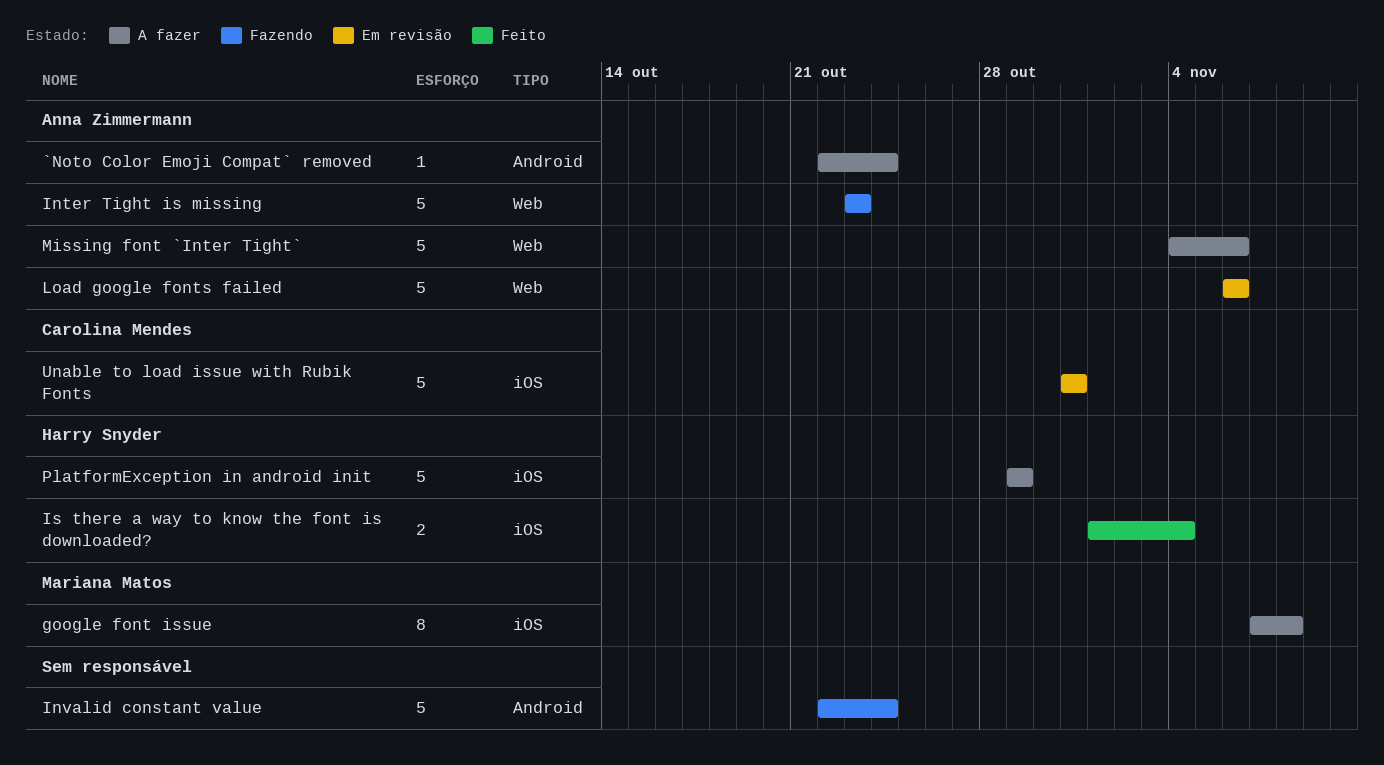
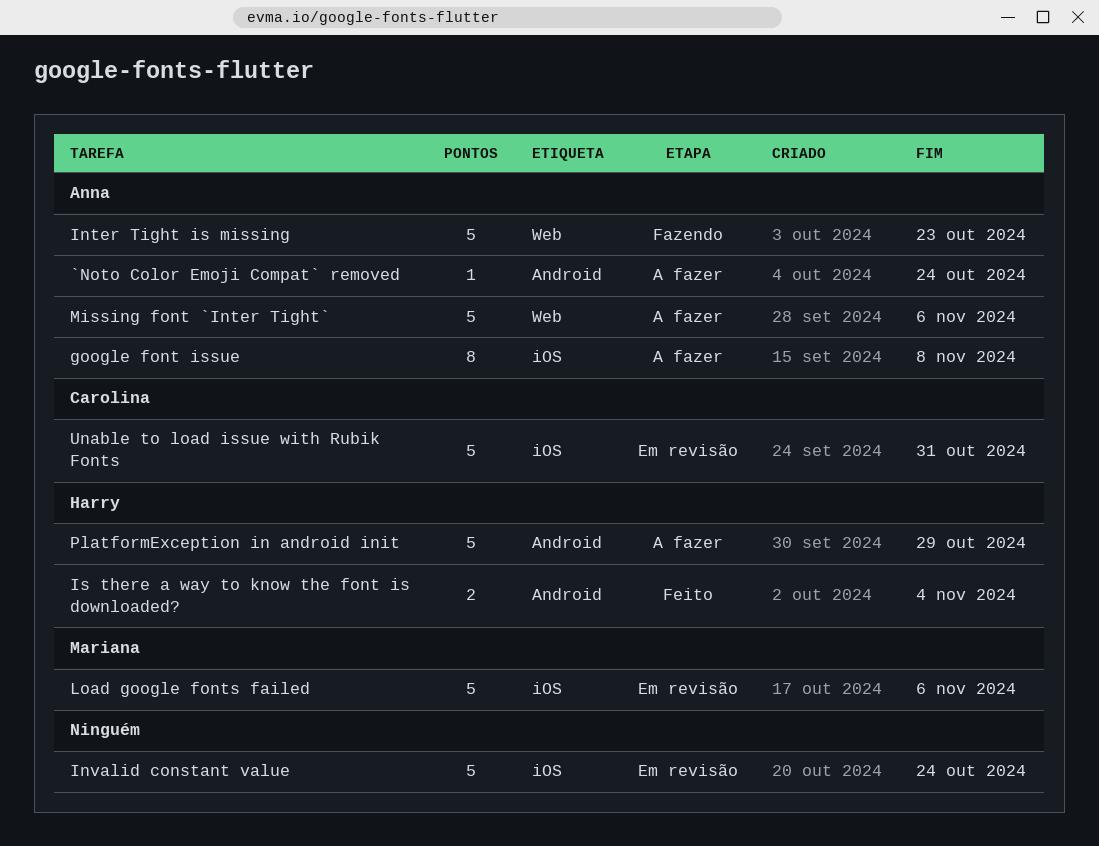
google font issue, owner: Mariana Matos -> Anna Zimmermann
Invalid constant value, status: Fazendo -> Em revisão
Invalid constant value, label: Android -> iOS
Is there a way to know the font is downloaded?, label: iOS -> Android
Load google fonts failed, owner: Anna Zimmermann -> Mariana Matos
Load google fonts failed, label: Web -> iOS
PlatformException in android init, label: iOS -> Android

